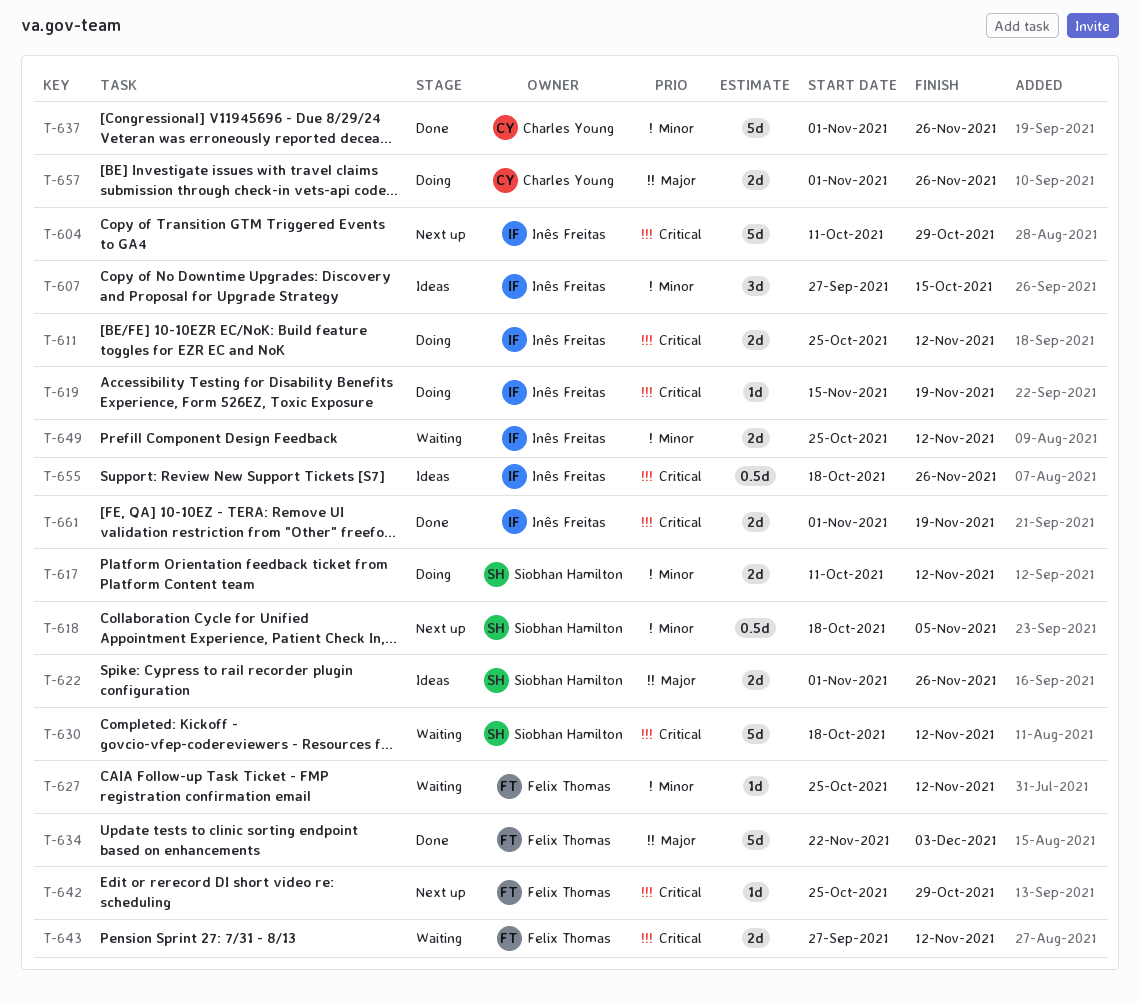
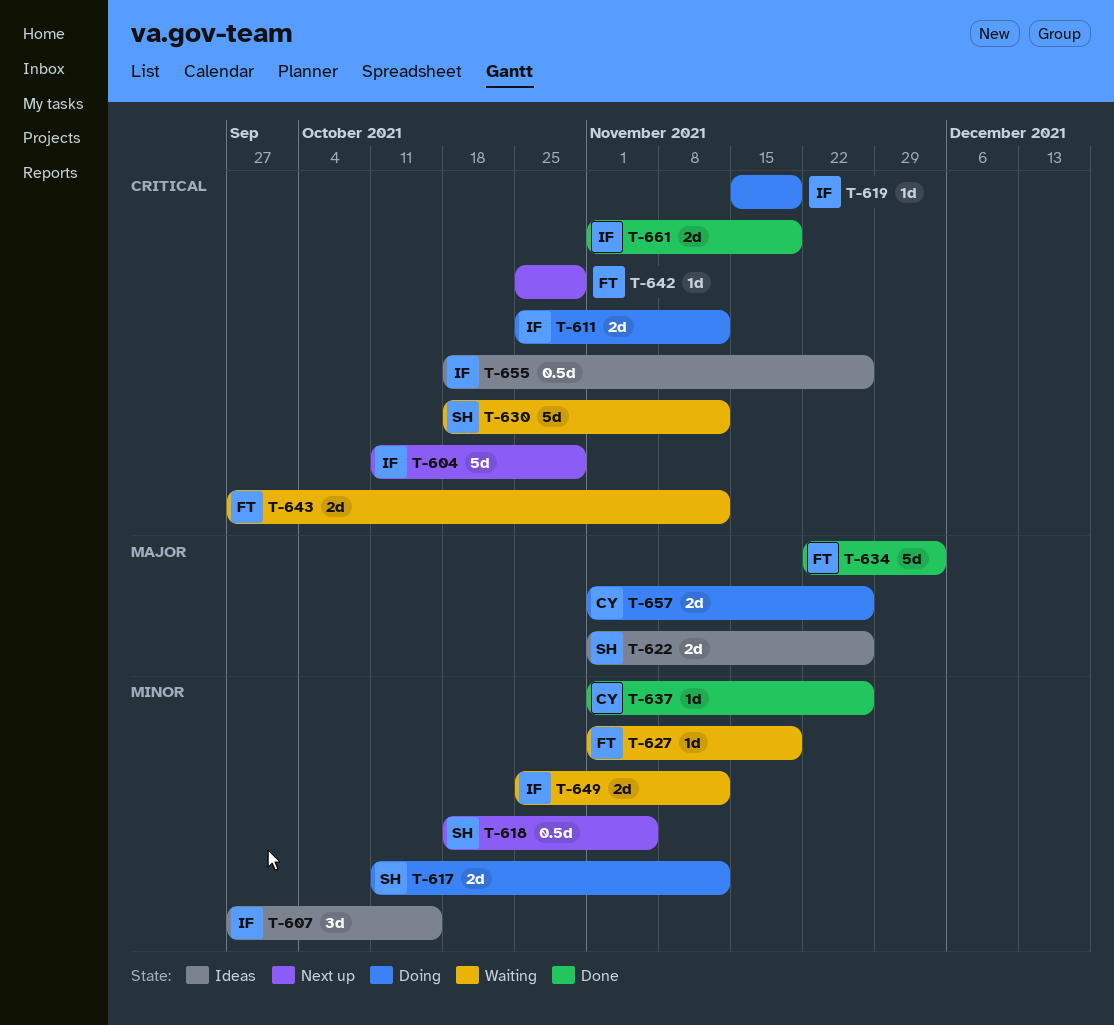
T-627, start: Oct 25 -> Nov 1
T-627, due: Nov 12 -> Nov 19
T-637, estimate: 5d -> 1d

